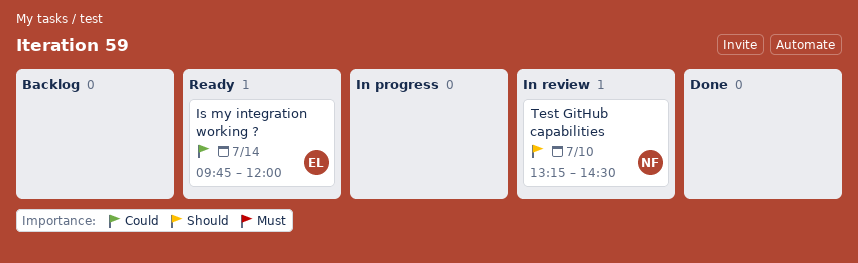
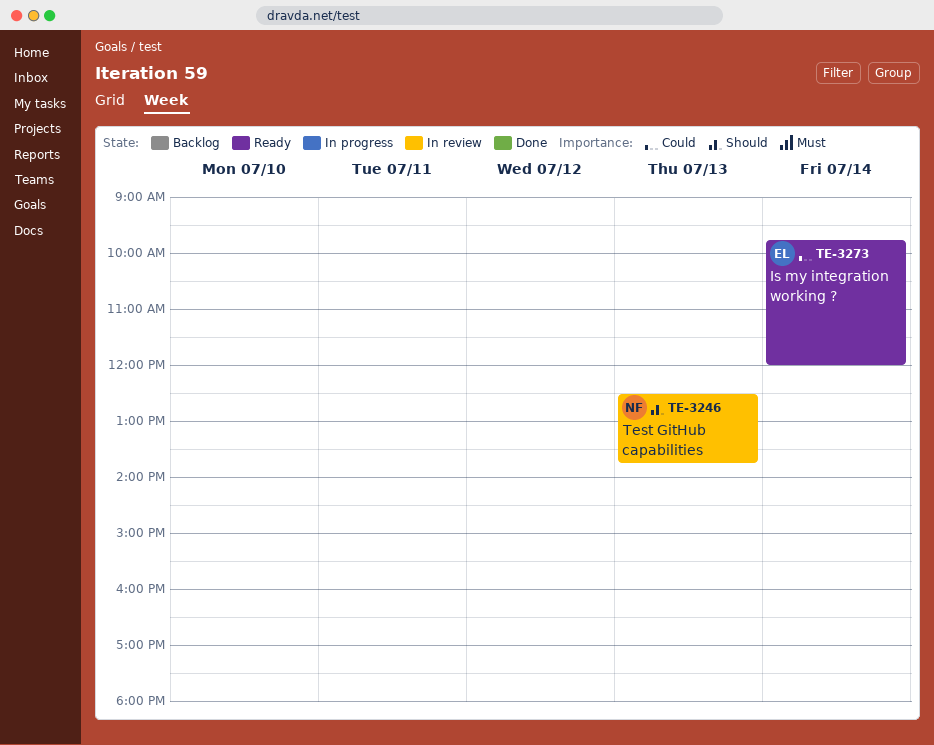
Test GitHub capabilities, day: Jul 10 -> Jul 13
Test GitHub capabilities, begins: 13:15 -> 12:30
Test GitHub capabilities, ends: 14:30 -> 13:45

